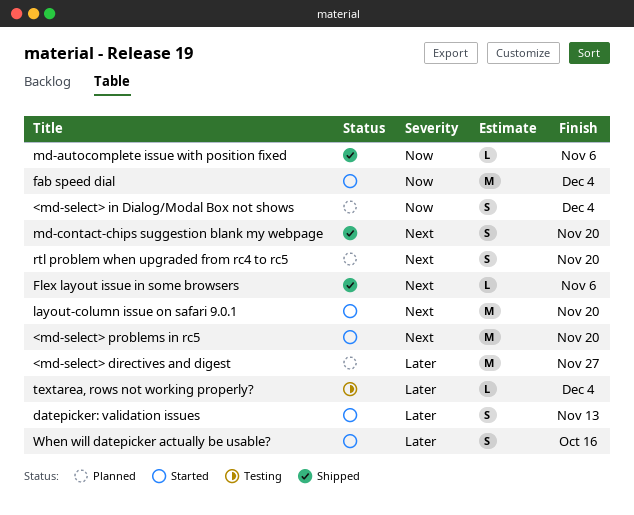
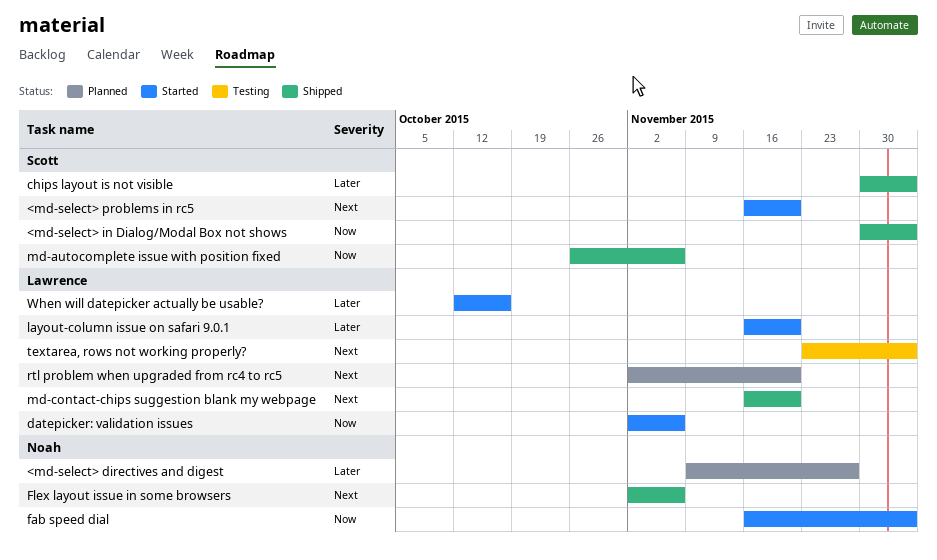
<md-select> in Dialog/Modal Box not shows, status: Planned -> Shipped
chips layout is not visible: none -> present
datepicker: validation issues, priority: Later -> Now
datepicker: validation issues, due: Nov 13 -> Nov 6
layout-column issue on safari 9.0.1, priority: Next -> Later
textarea, rows not working properly?, priority: Later -> Next

